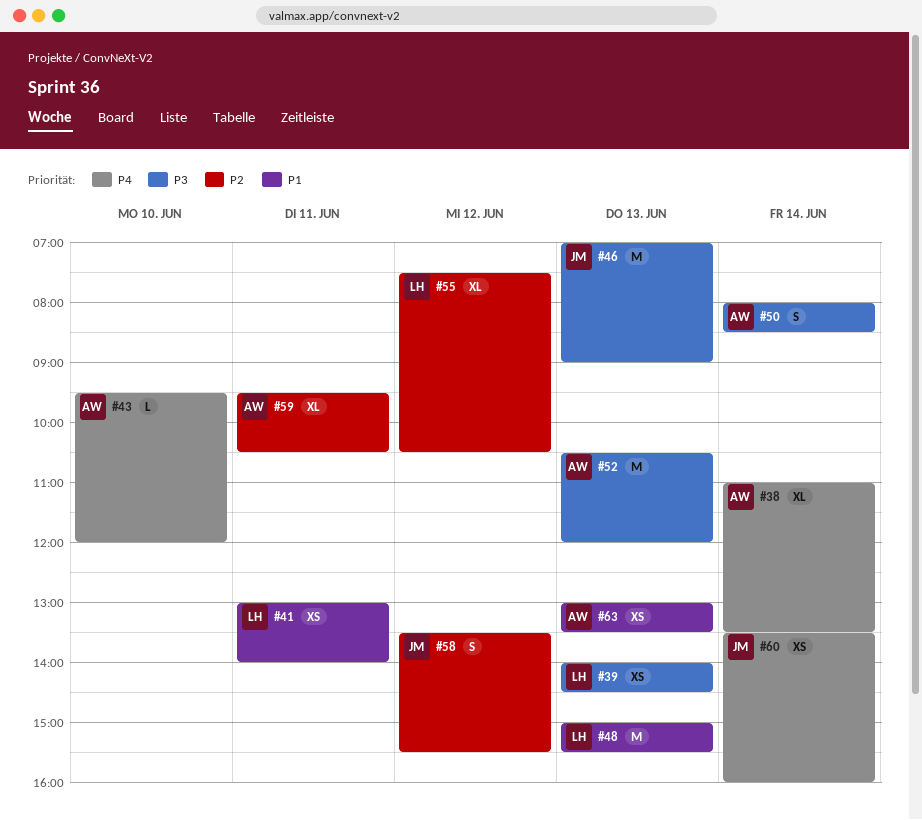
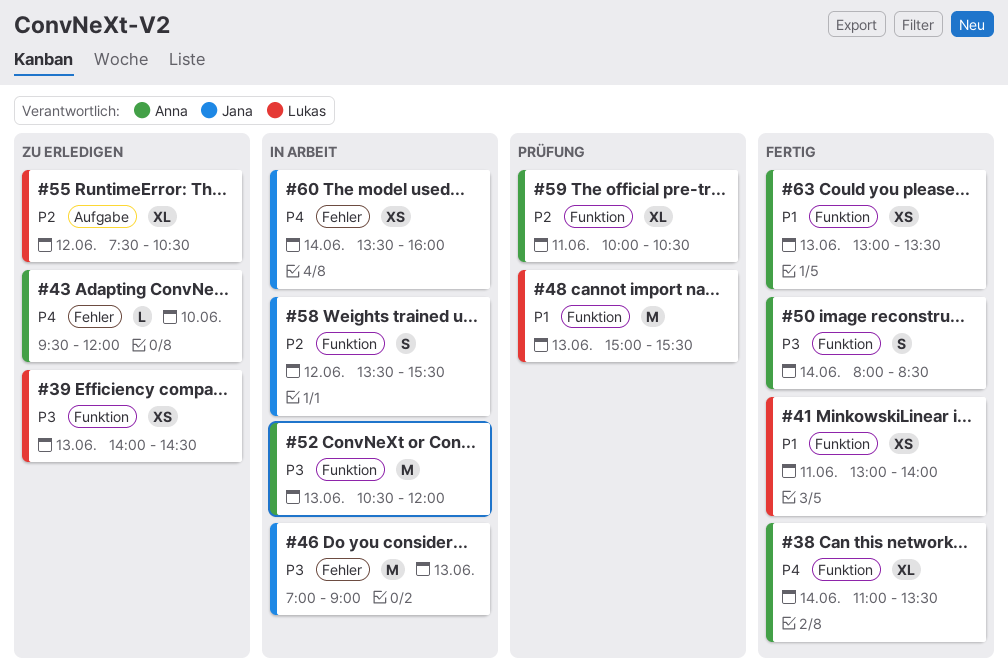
#59, begins: 09:30 -> 10:00

